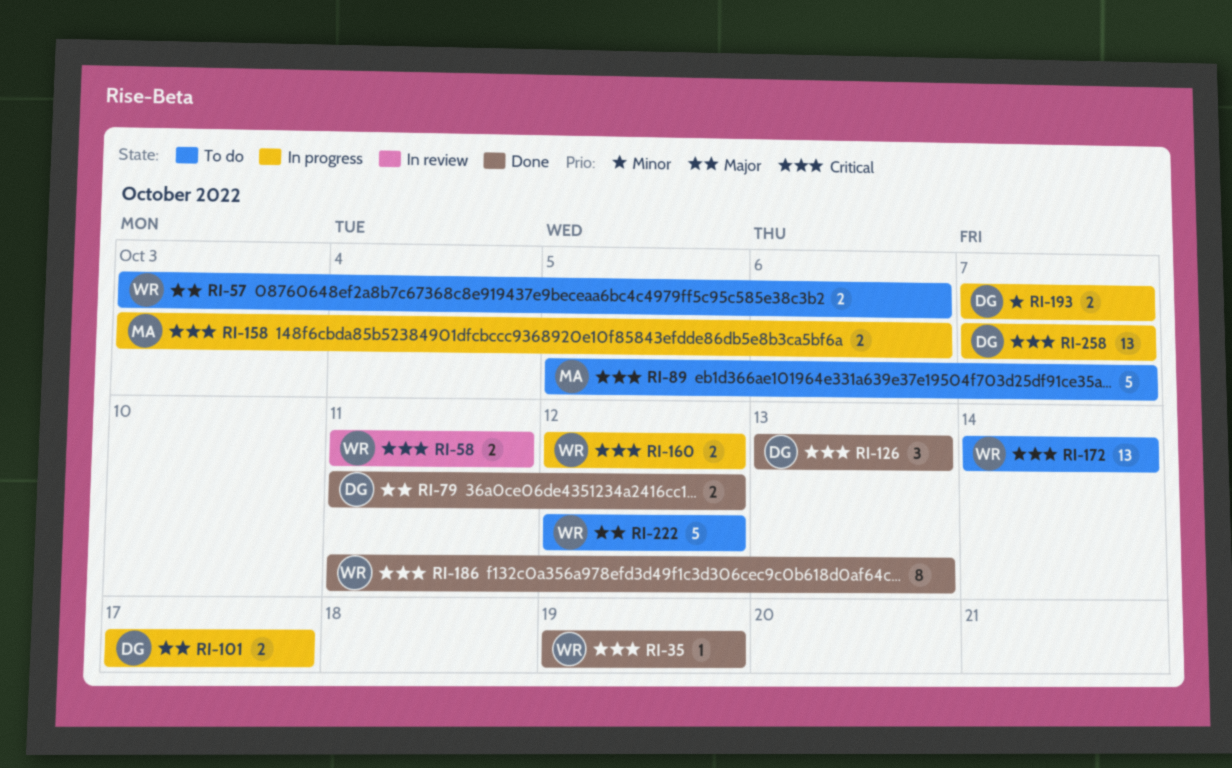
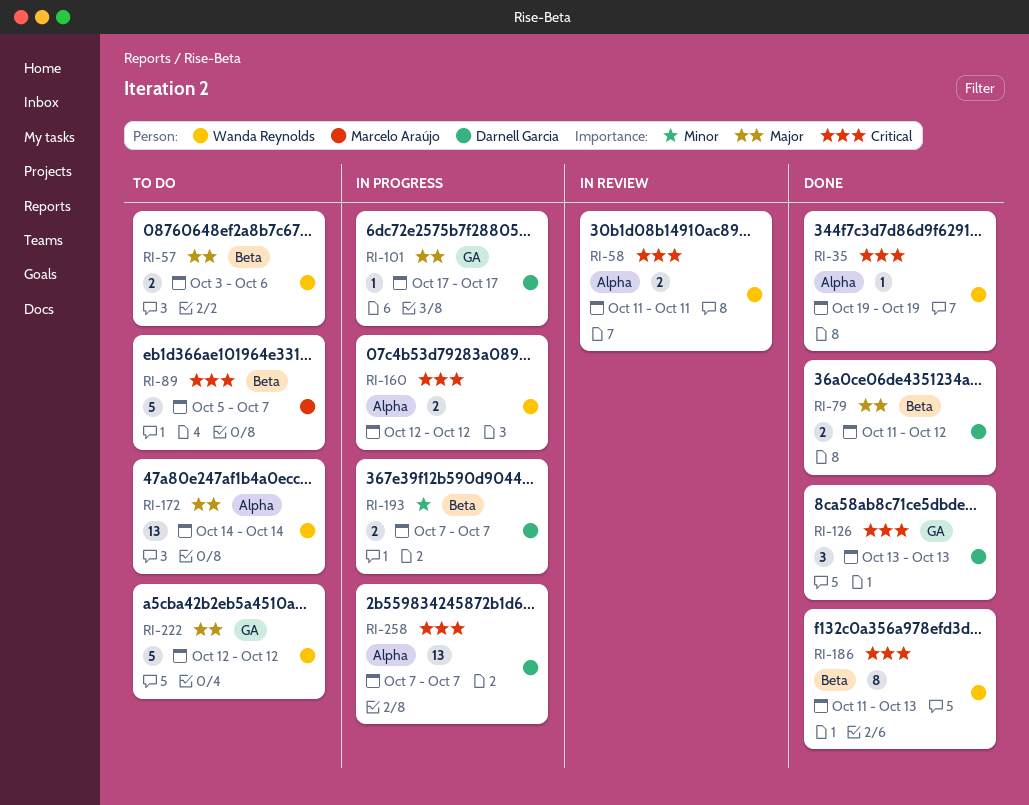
RI-101, estimate: 2 -> 1
RI-158: present -> none
RI-172, priority: Critical -> Major

